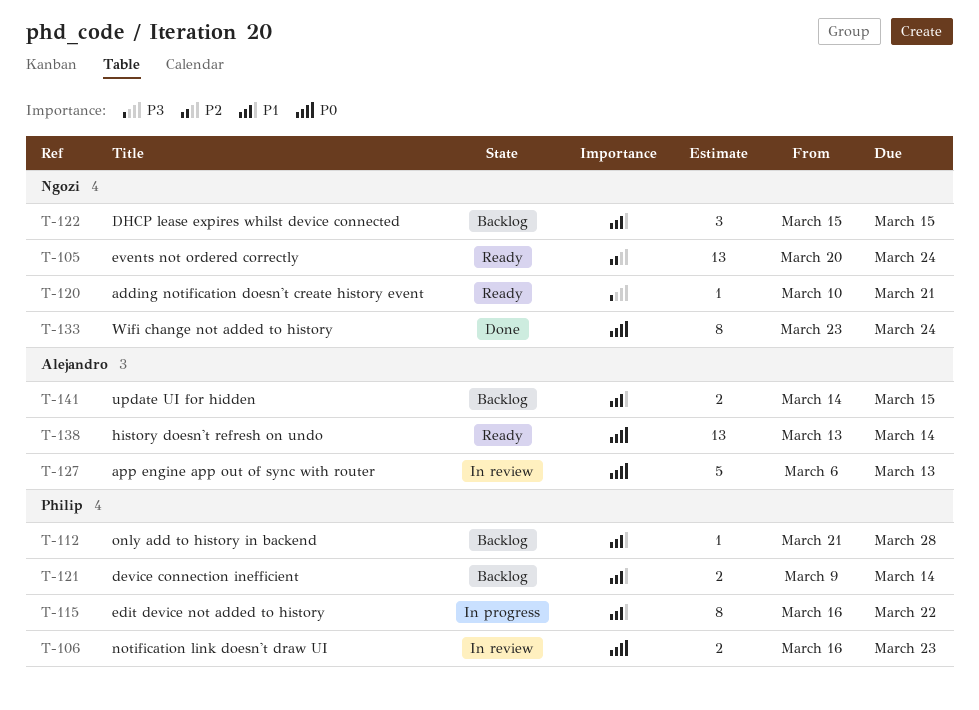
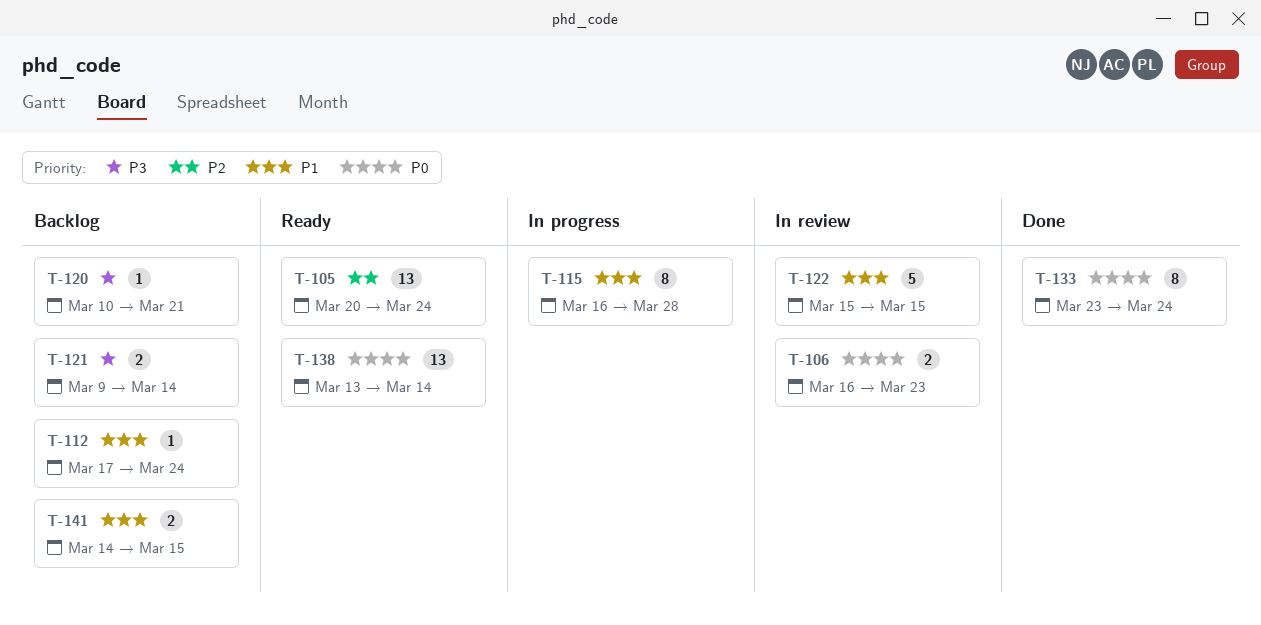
T-112, start: Mar 21 -> Mar 17
T-112, due: Mar 28 -> Mar 24
T-115, due: Mar 22 -> Mar 28
T-120, status: Ready -> Backlog
T-121, priority: P1 -> P3
T-122, status: Backlog -> In review
T-122, estimate: 3 -> 5
T-127: present -> none

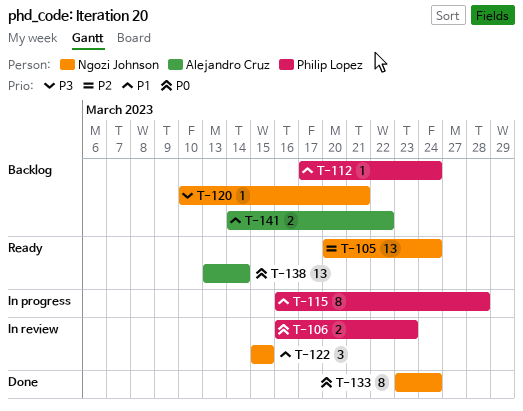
T-121: present -> none
T-122, estimate: 5 -> 3
T-141, due: Mar 15 -> Mar 22

